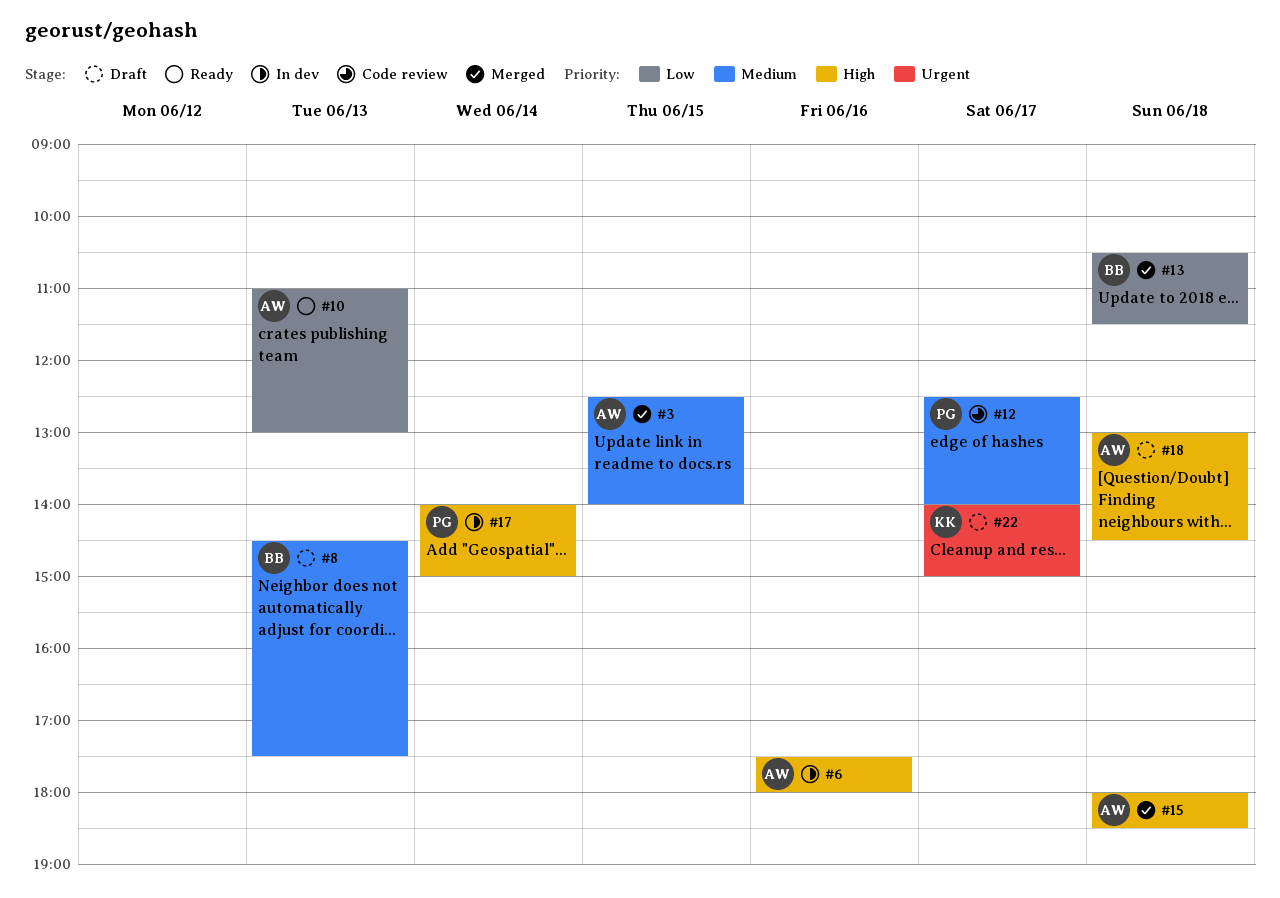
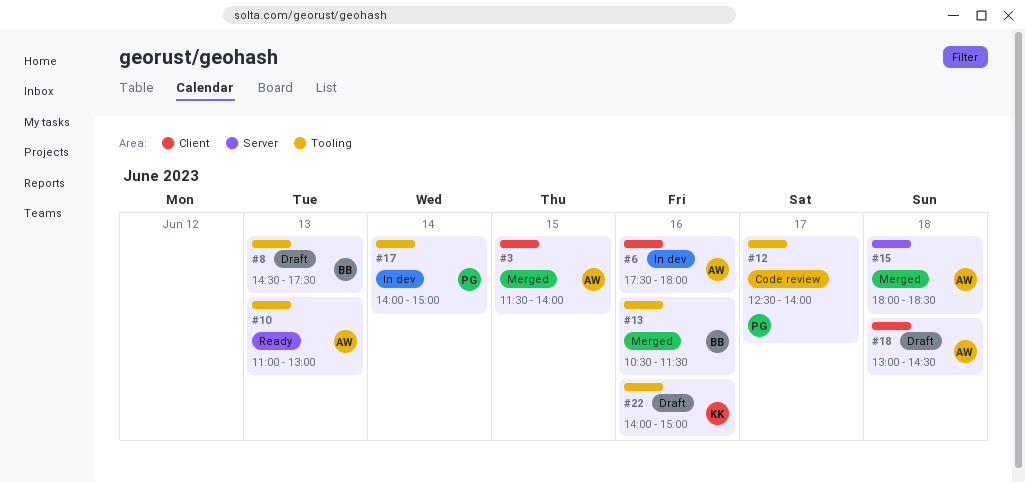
#3, begins: 12:30 -> 11:30
#13, day: Jun 18 -> Jun 16
#22, day: Jun 17 -> Jun 16

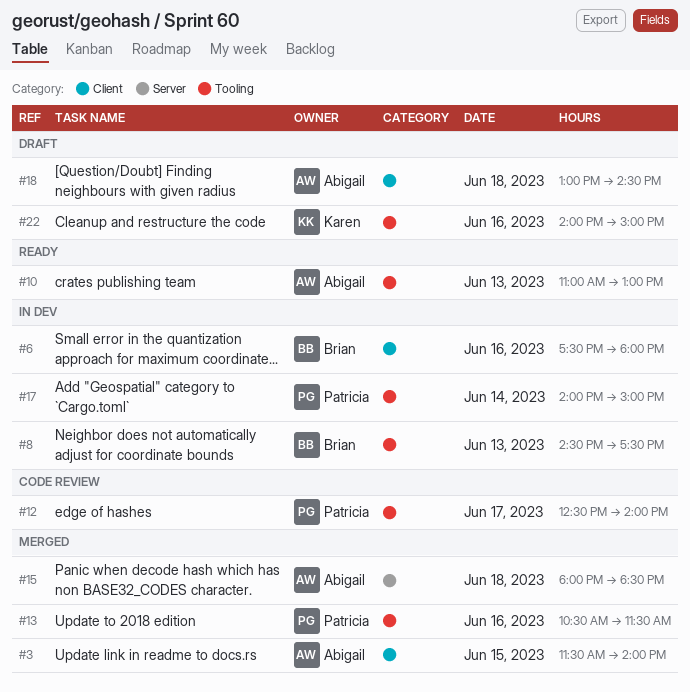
#6, owner: Abigail -> Brian
#8, status: Draft -> In dev
#13, owner: Brian -> Patricia

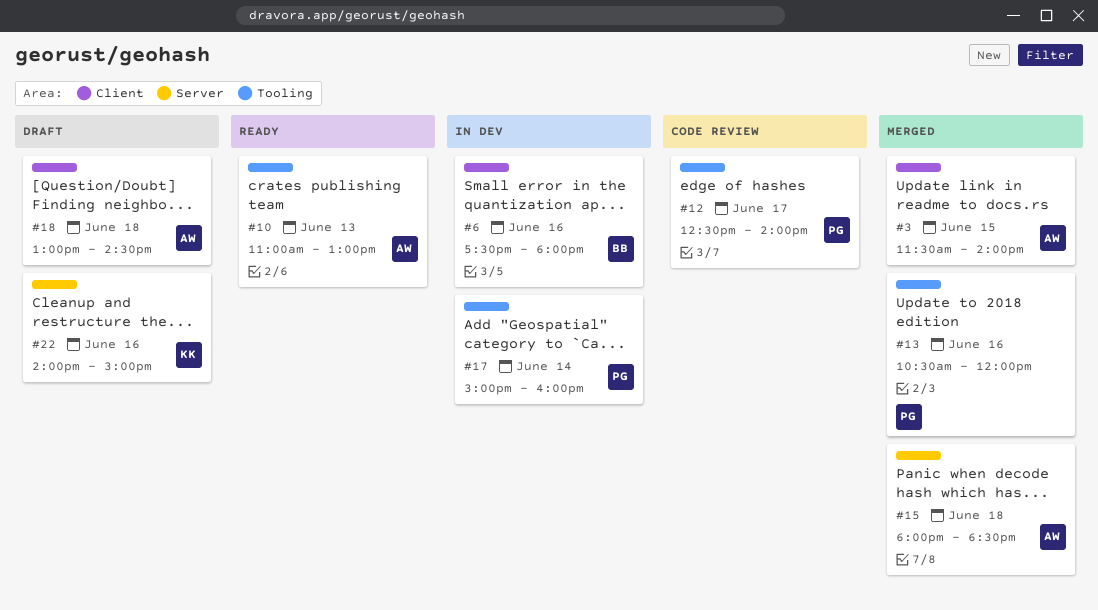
#8: present -> none
#13, ends: 11:30 -> 12:00
#17, begins: 14:00 -> 15:00
#17, ends: 15:00 -> 16:00
#22, label: Tooling -> Server

